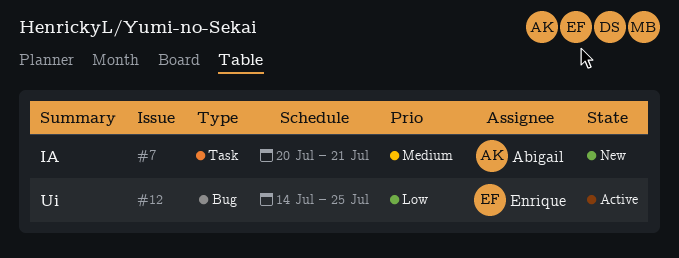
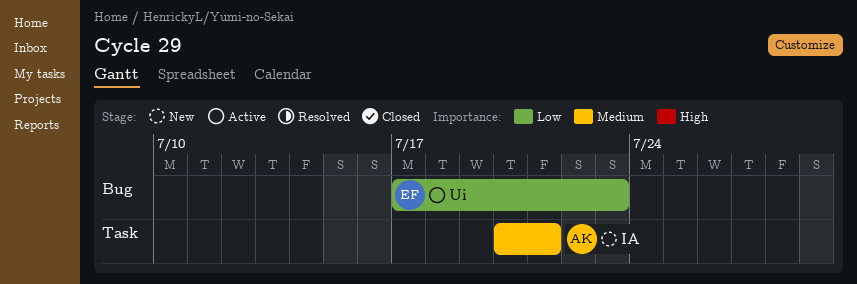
Ui, start: Jul 14 -> Jul 17
Ui, due: Jul 25 -> Jul 23

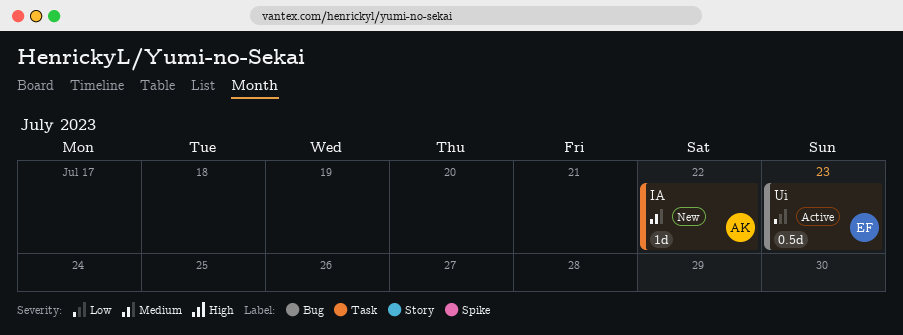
IA, due: Jul 21 -> Jul 22

